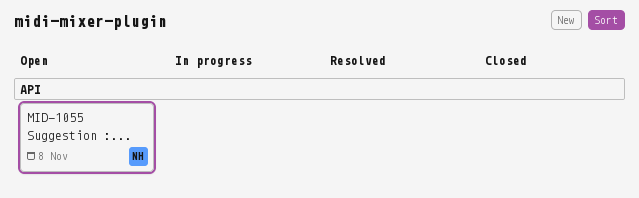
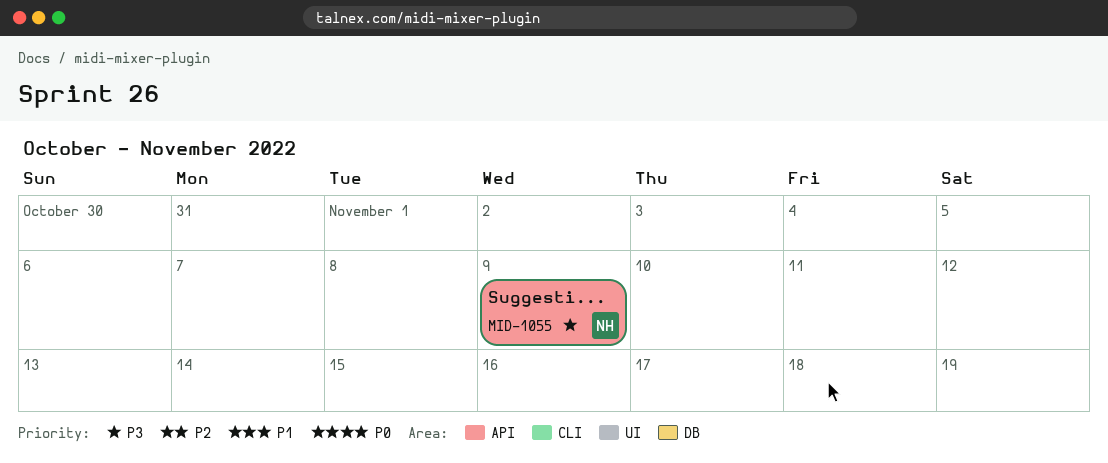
MID-1055, due: Nov 8 -> Nov 9

